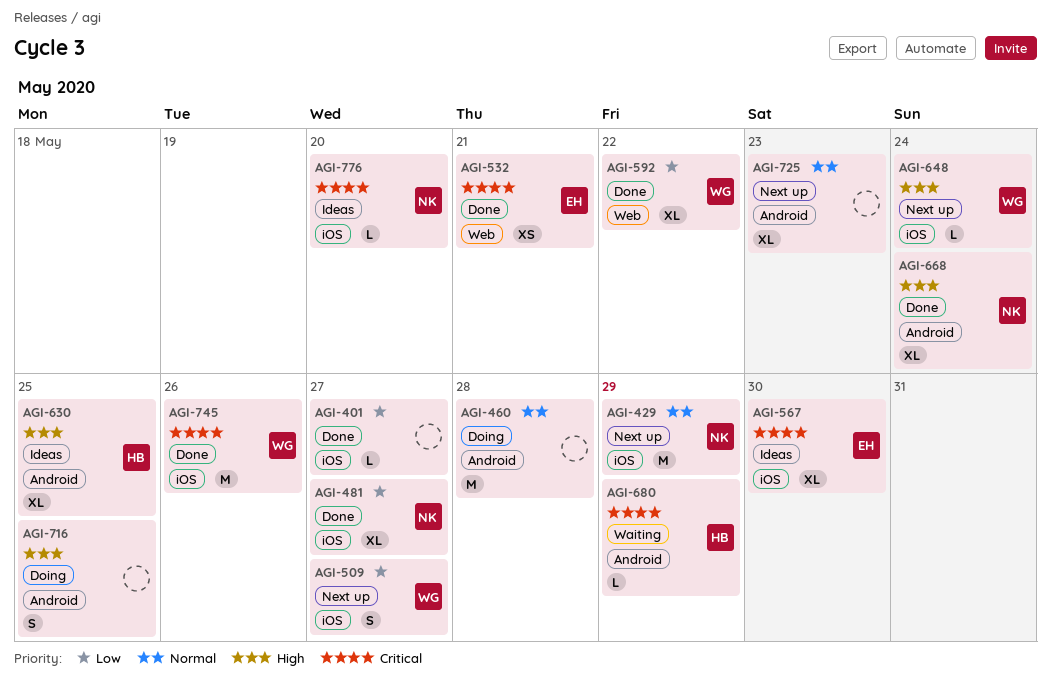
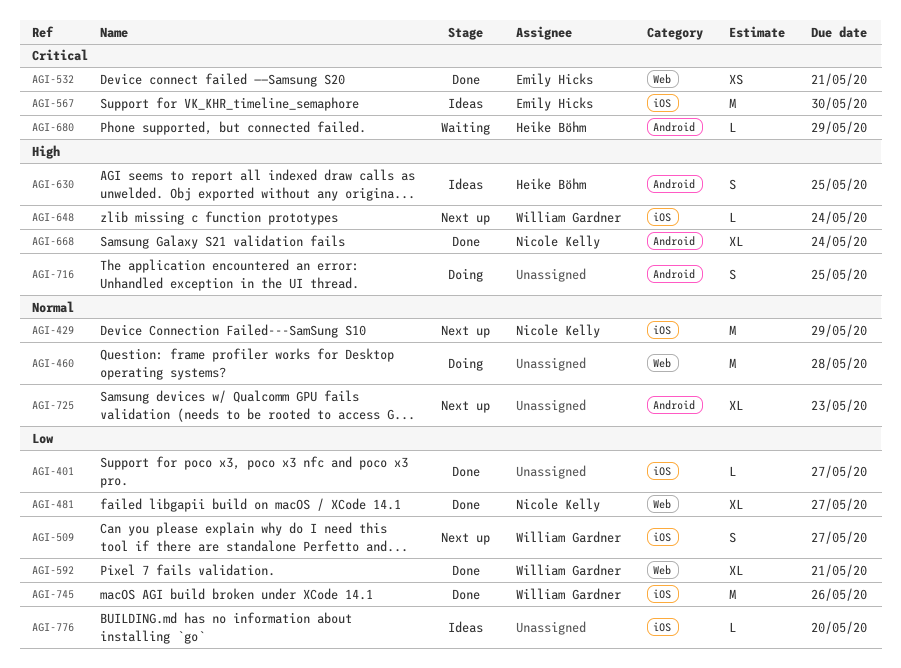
AGI-460, label: Android -> Web
AGI-481, label: iOS -> Web
AGI-567, estimate: XL -> M
AGI-592, due: May 22 -> May 21
AGI-630, estimate: XL -> S
AGI-745, priority: Critical -> Low
AGI-776, owner: Nicole Kelly -> none
AGI-776, priority: Critical -> Low

